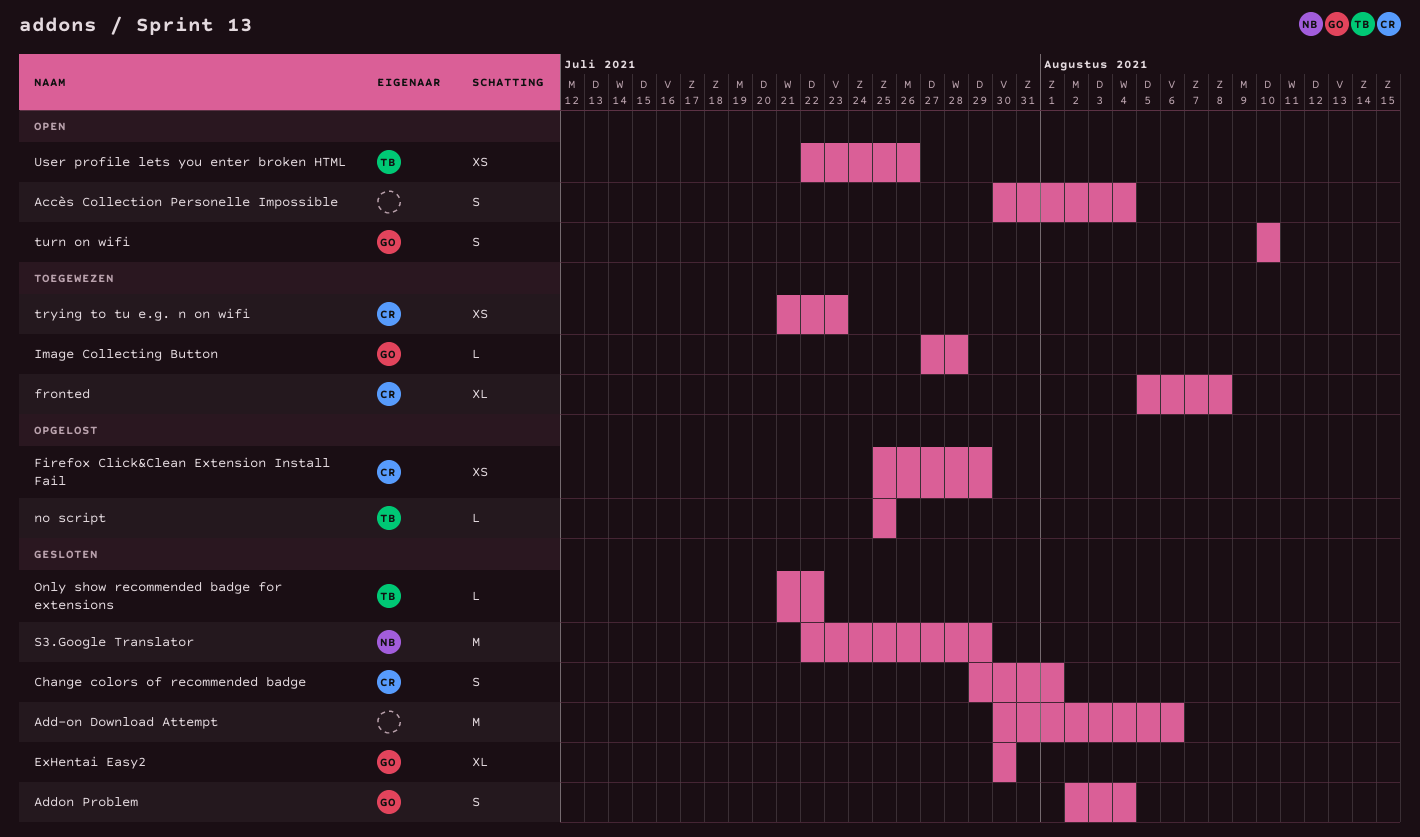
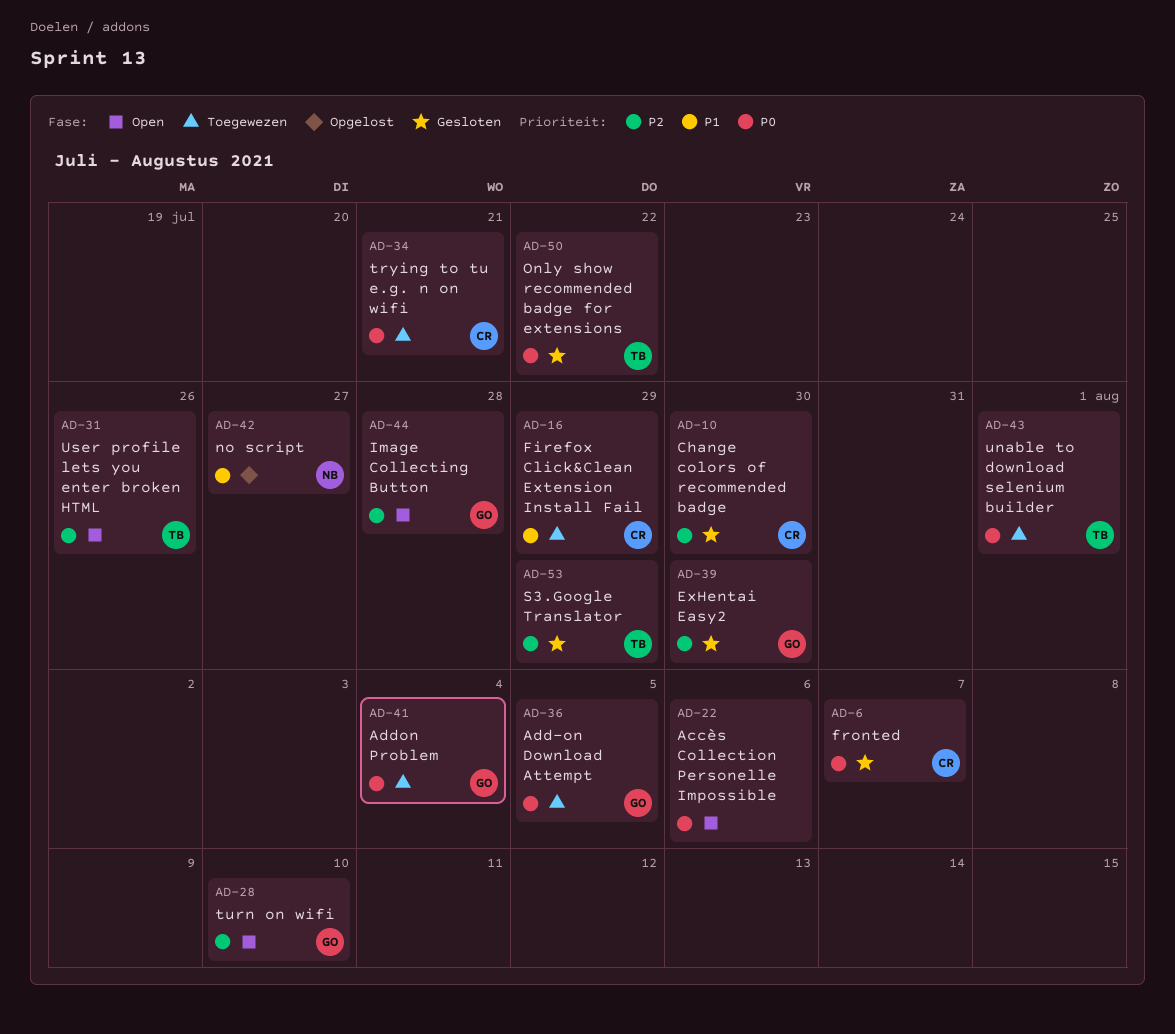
Accès Collection Personelle Impossible, due: Aug 4 -> Aug 6
Add-on Download Attempt, status: Gesloten -> Toegewezen
Add-on Download Attempt, owner: none -> GO
Add-on Download Attempt, due: Aug 6 -> Aug 5
Addon Problem, status: Gesloten -> Toegewezen
Change colors of recommended badge, due: Aug 1 -> Jul 30
Firefox Click&Clean Extension Install Fail, status: Opgelost -> Toegewezen
fronted, status: Toegewezen -> Gesloten
fronted, due: Aug 8 -> Aug 7
Image Collecting Button, status: Toegewezen -> Open
no script, owner: TB -> NB
no script, due: Jul 25 -> Jul 27
S3.Google Translator, owner: NB -> TB
trying to tu e.g. n on wifi, due: Jul 23 -> Jul 21
unable to download selenium builder: none -> present

